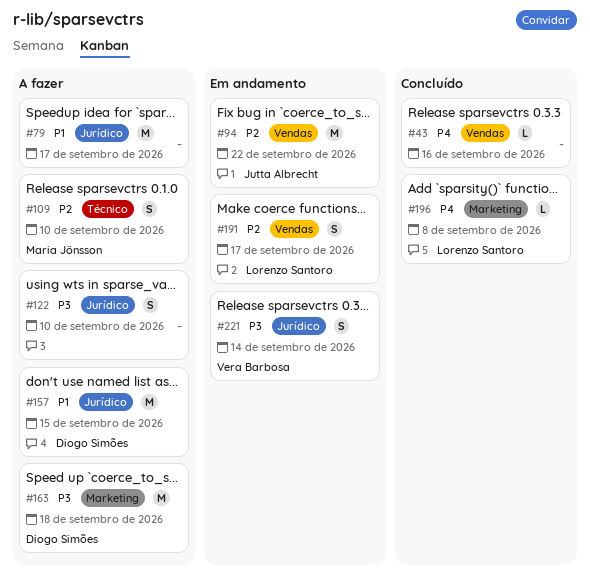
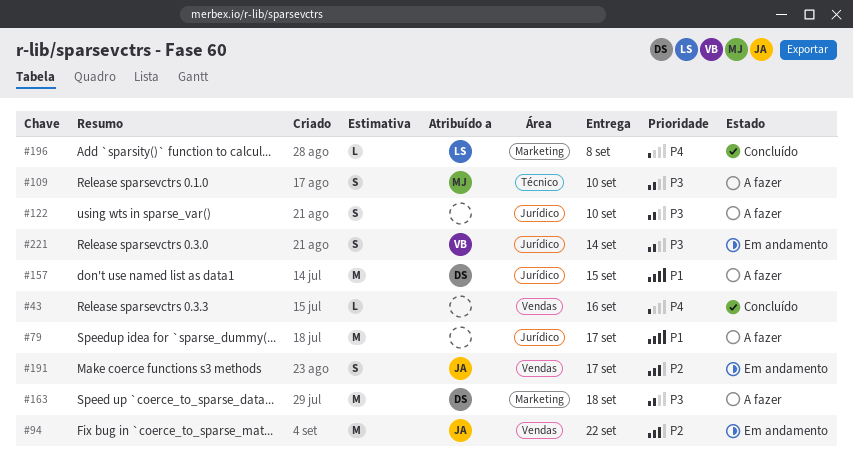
#109, priority: P2 -> P3
#191, owner: Lorenzo Santoro -> Jutta Albrecht

